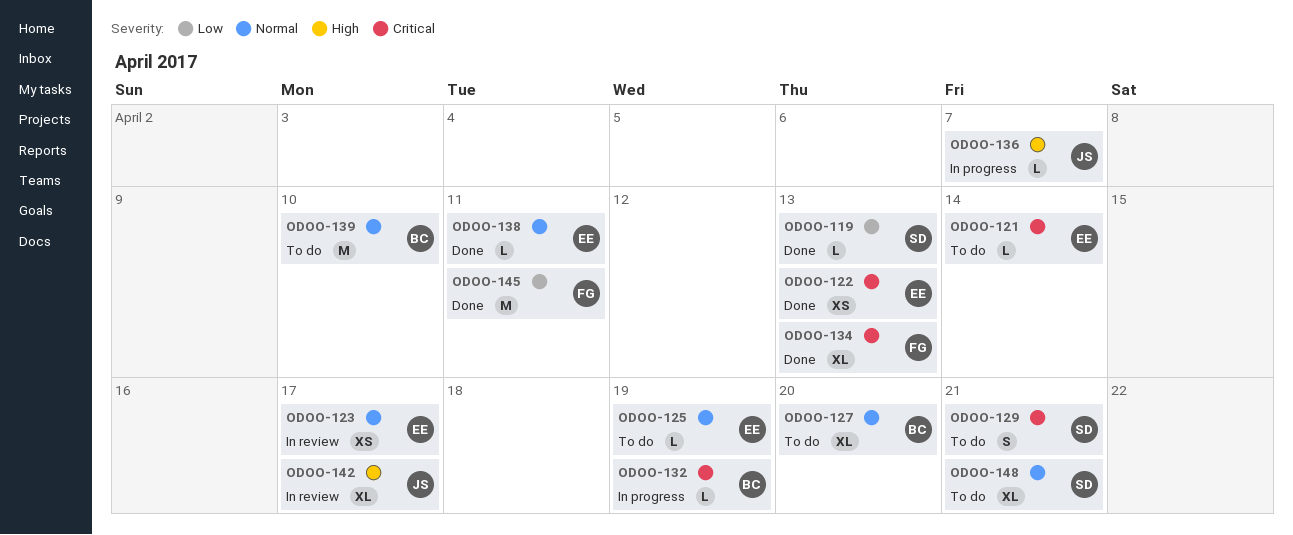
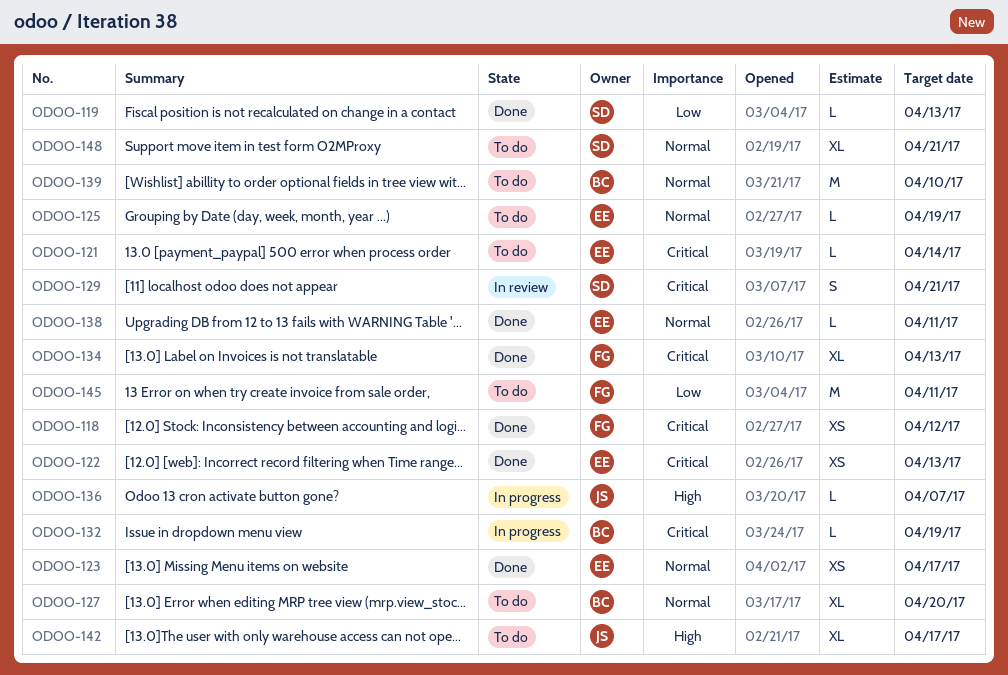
ODOO-118: none -> present
ODOO-123, status: In review -> Done
ODOO-129, status: To do -> In review
ODOO-142, status: In review -> To do
ODOO-145, status: Done -> To do

